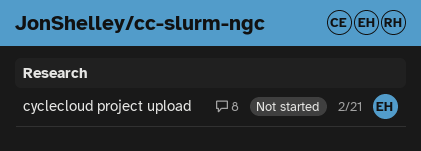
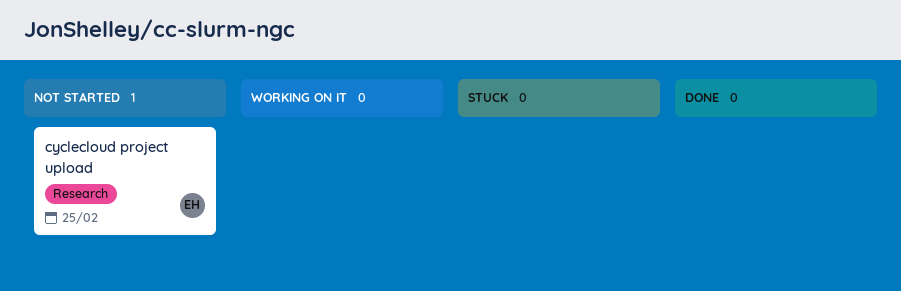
cyclecloud project upload, due: Feb 21 -> Feb 25

